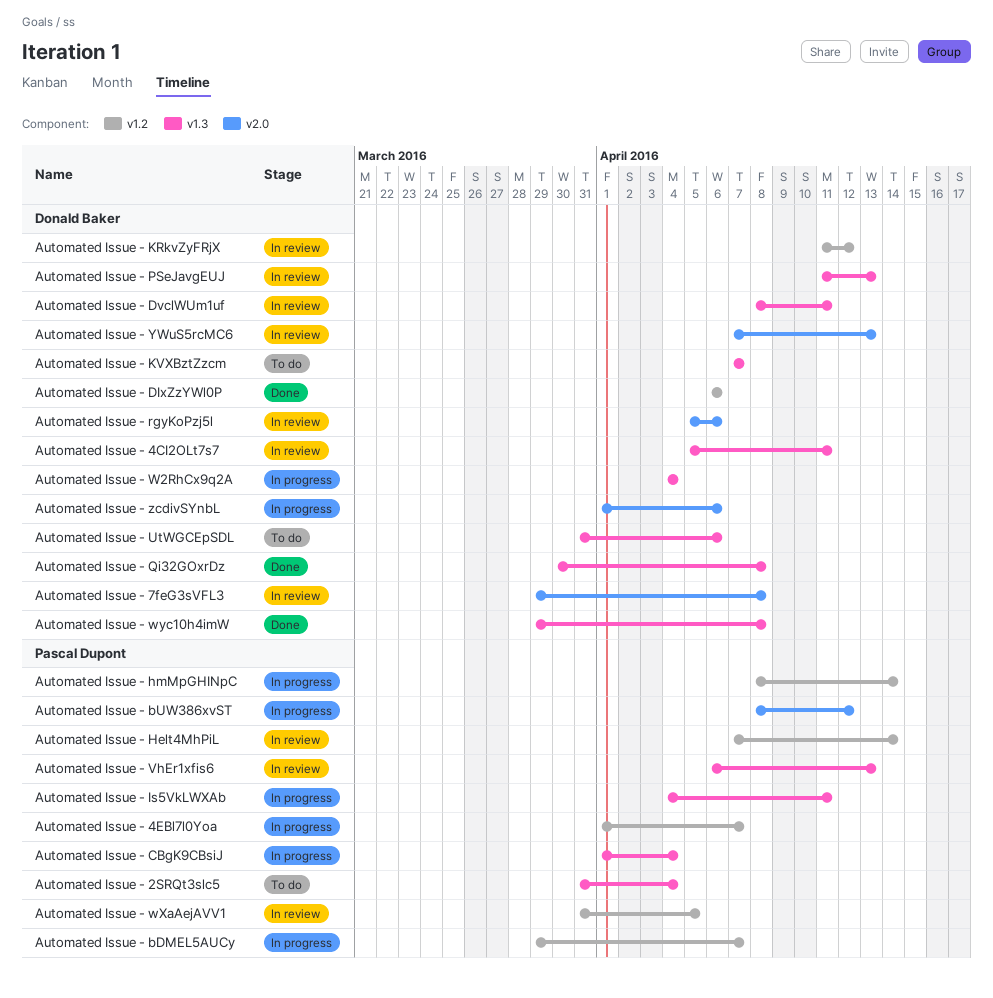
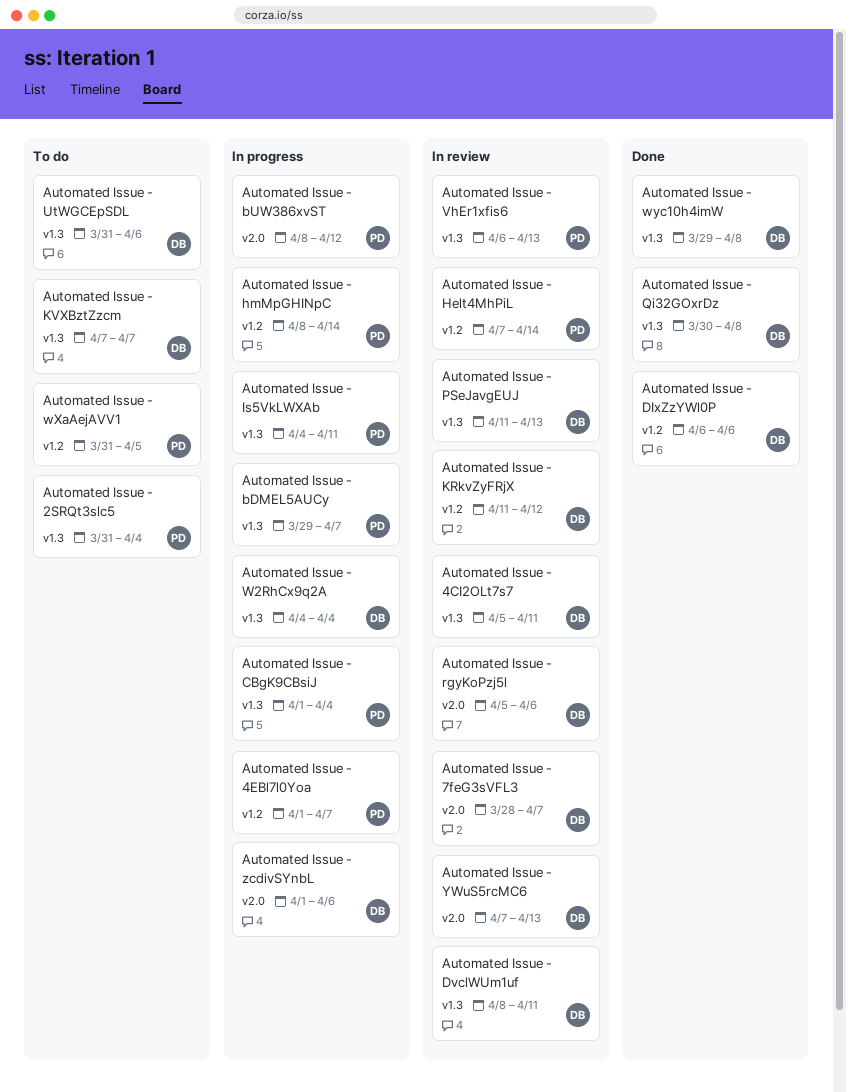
Automated Issue - 7feG3sVFL3, start: Mar 29 -> Mar 28
Automated Issue - 7feG3sVFL3, due: Apr 8 -> Apr 7
Automated Issue - bDMEL5AUCy, label: v1.2 -> v1.3
Automated Issue - wXaAejAVV1, status: In review -> To do

